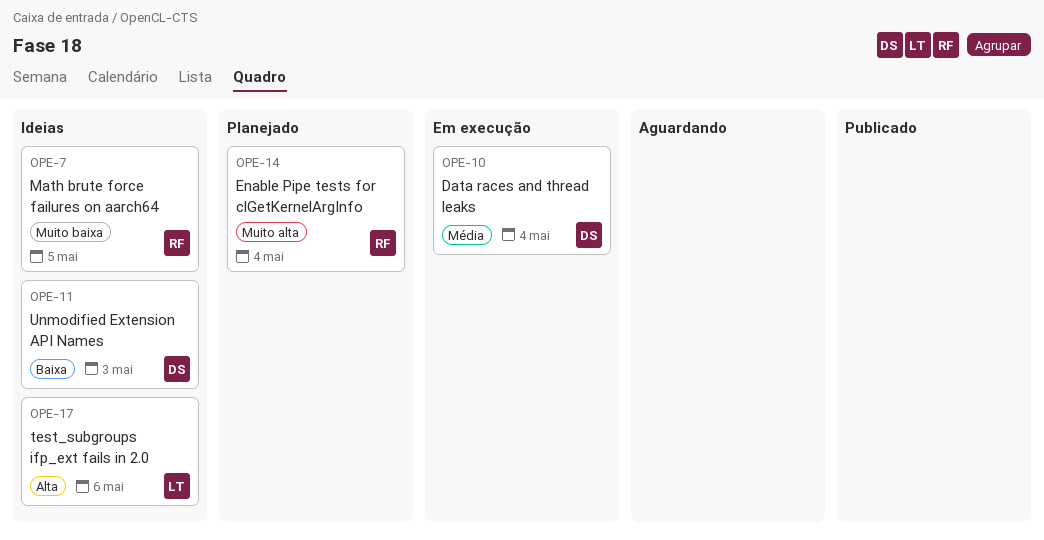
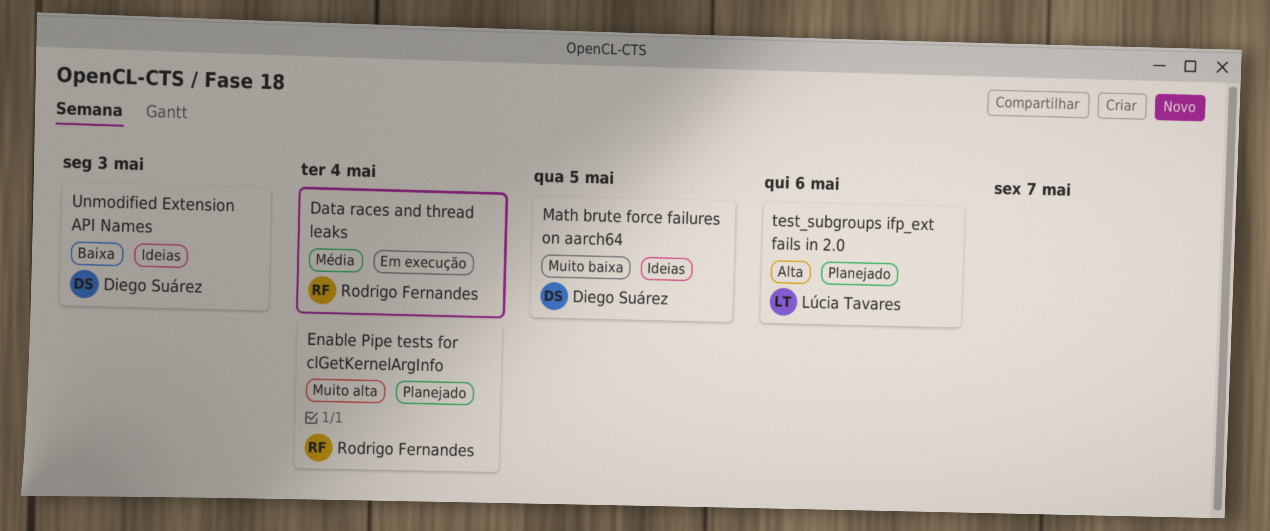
Data races and thread leaks, owner: Diego Suárez -> Rodrigo Fernandes
Math brute force failures on aarch64, owner: Rodrigo Fernandes -> Diego Suárez
test_subgroups ifp_ext fails in 2.0, status: Ideias -> Planejado

